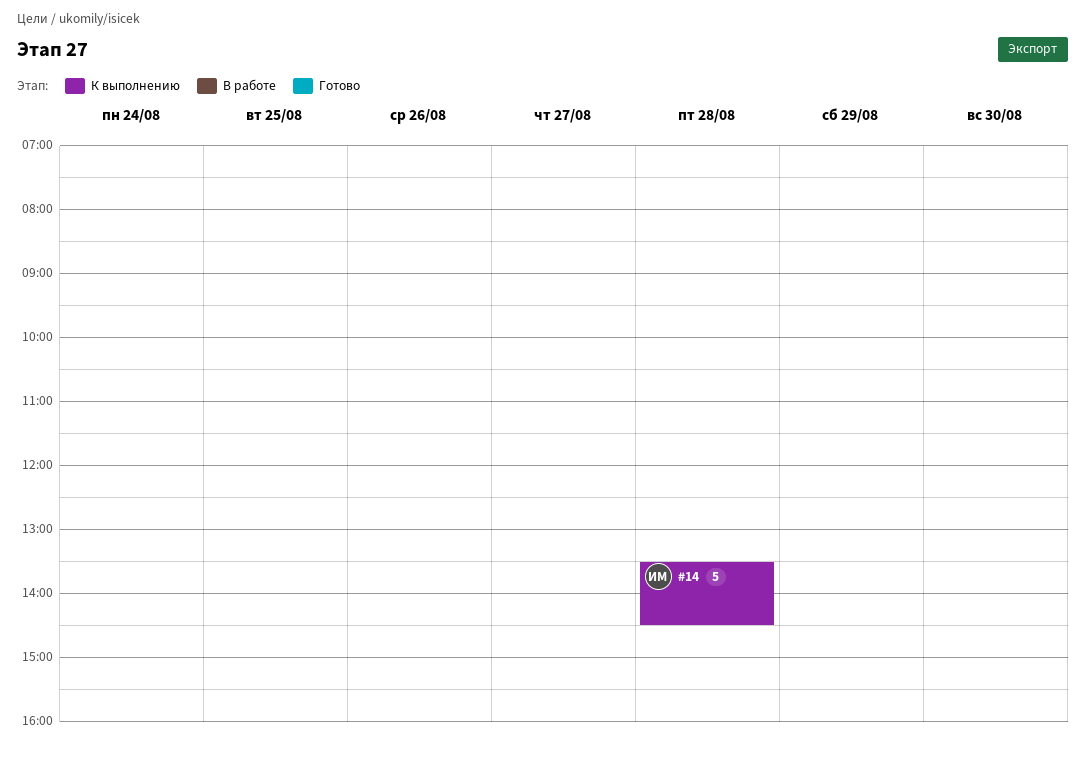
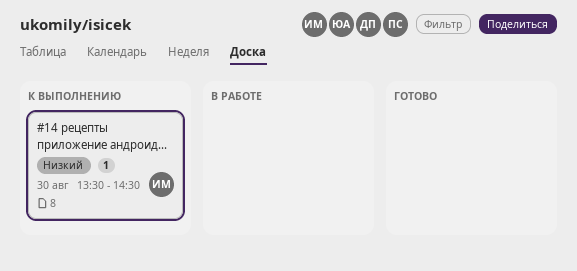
#14, estimate: 5 -> 1
#14, day: Aug 28 -> Aug 30

